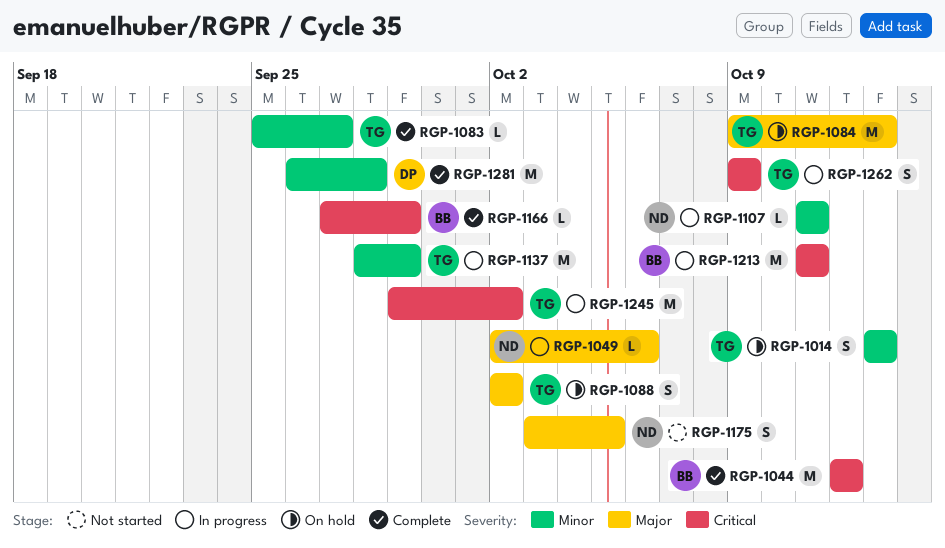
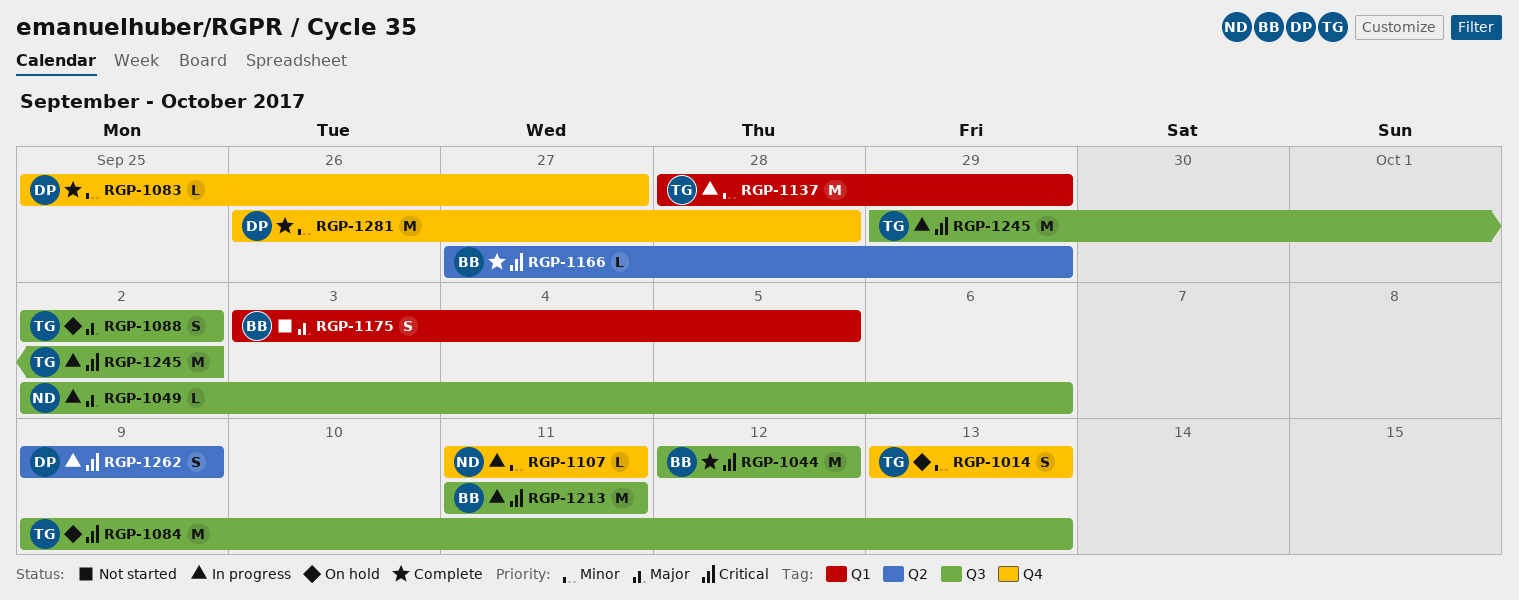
RGP-1083, owner: TG -> DP
RGP-1084, priority: Major -> Critical
RGP-1175, owner: ND -> BB
RGP-1262, owner: TG -> DP

